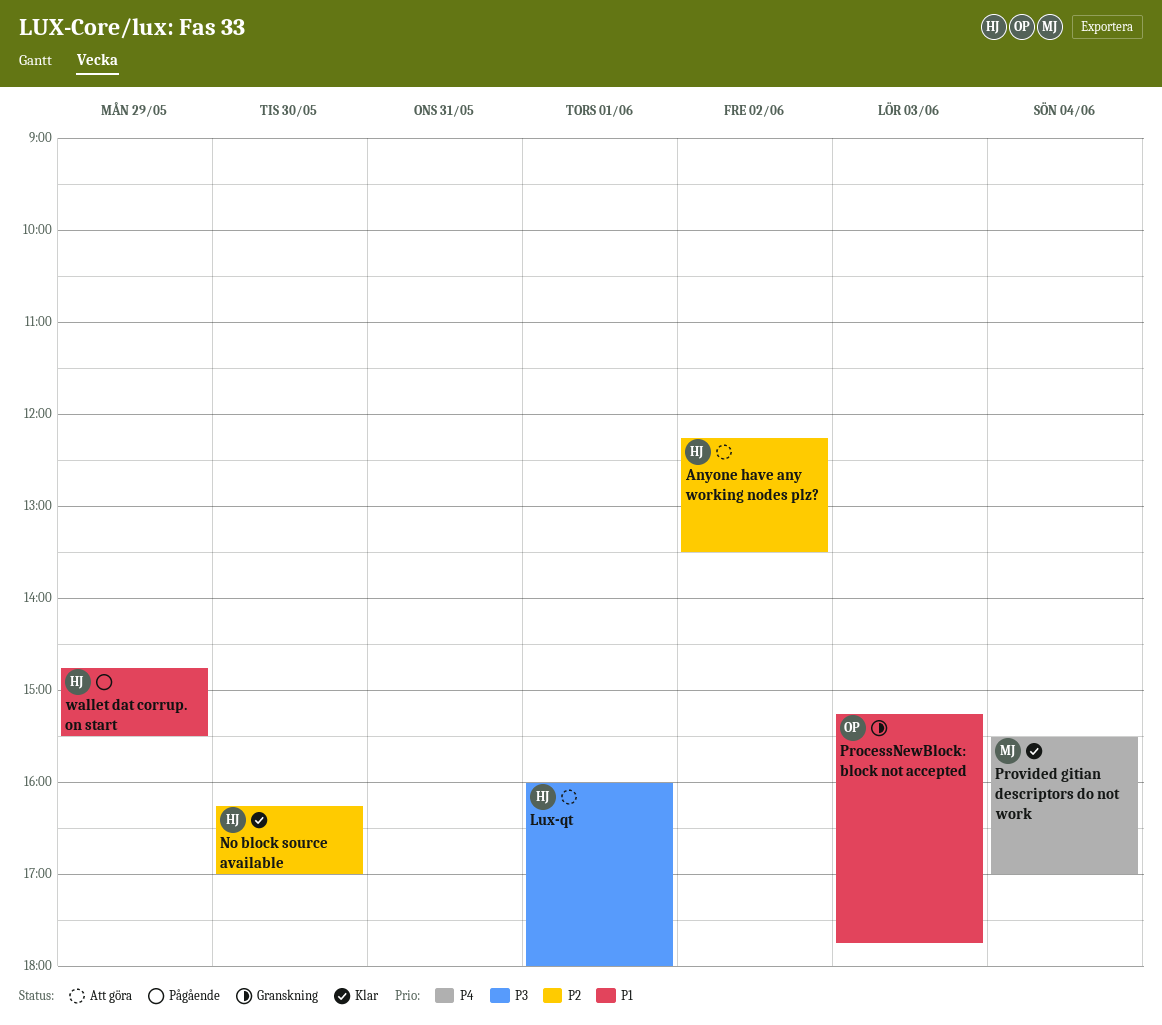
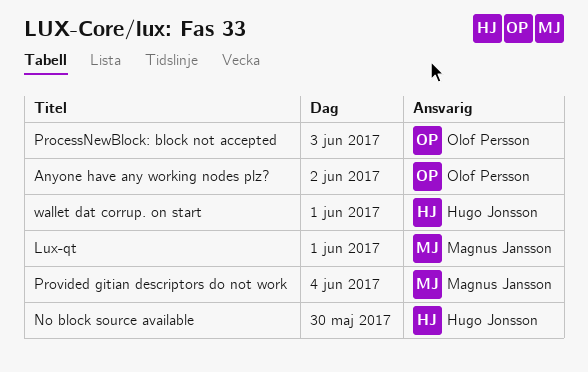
Anyone have any working nodes plz?, owner: Hugo Jonsson -> Olof Persson
Lux-qt, owner: Hugo Jonsson -> Magnus Jansson
wallet dat corrup. on start, day: May 29 -> Jun 1

